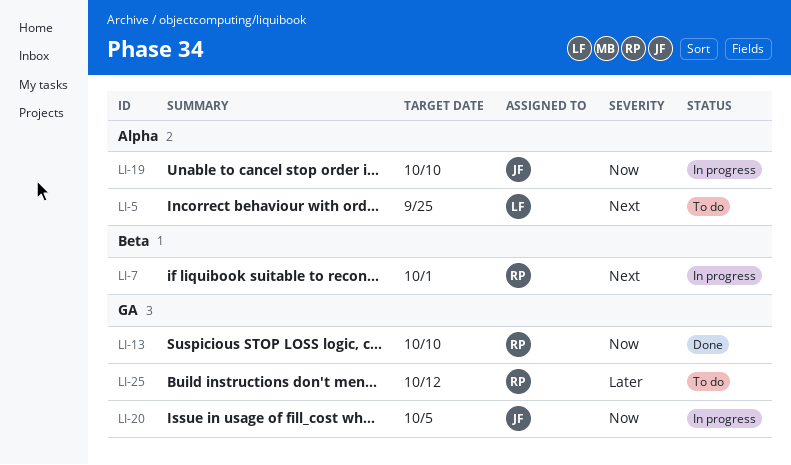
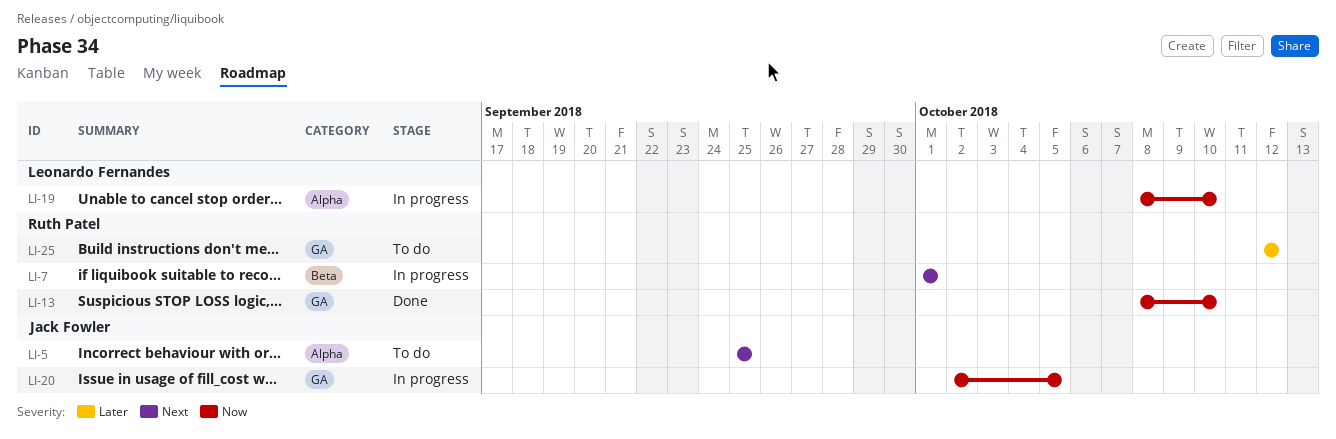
LI-5, owner: Leonardo Fernandes -> Jack Fowler
LI-19, owner: Jack Fowler -> Leonardo Fernandes

